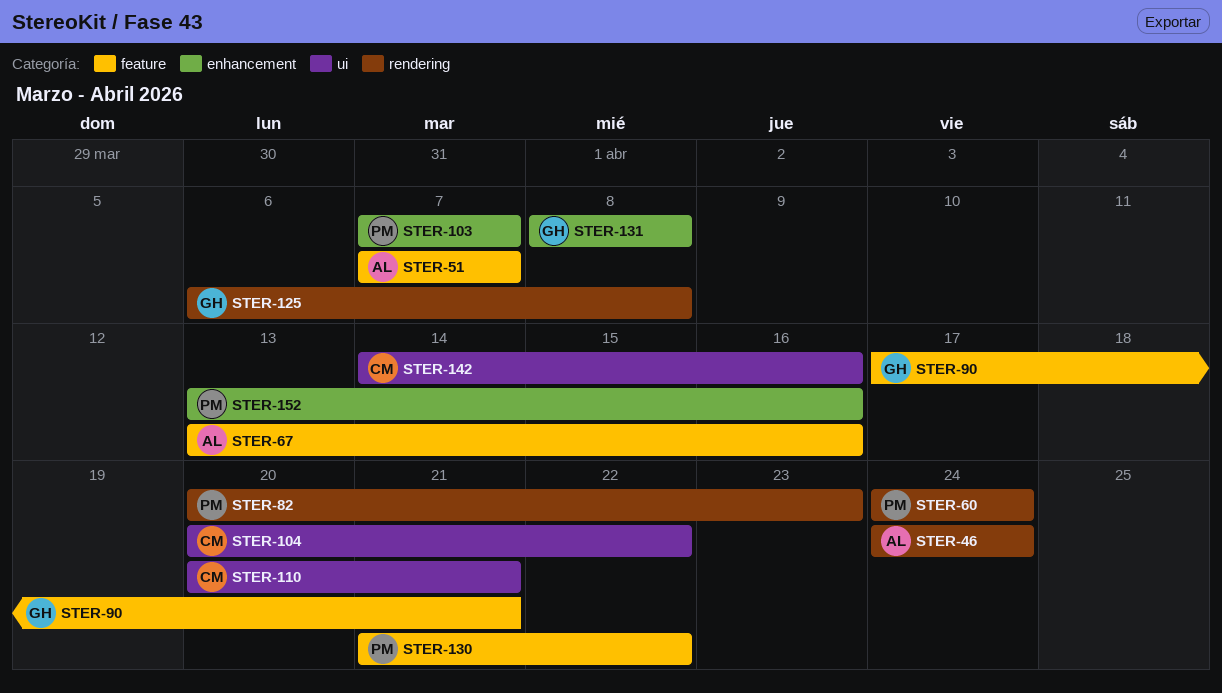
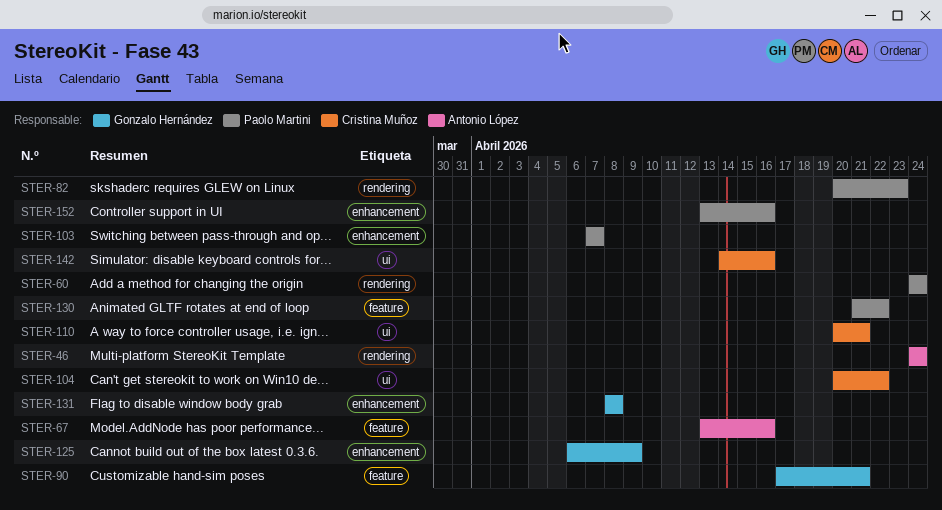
STER-51: present -> none
STER-125, label: rendering -> enhancement
STER-125, due: Apr 8 -> Apr 9

